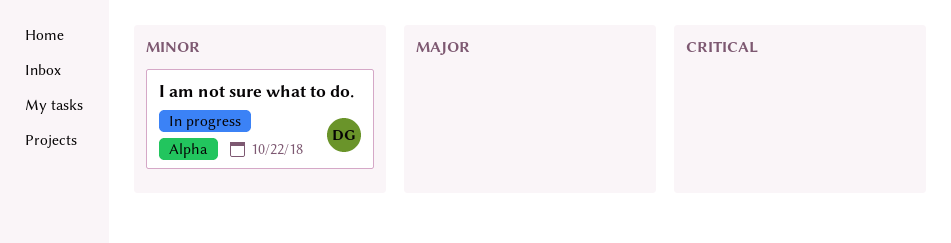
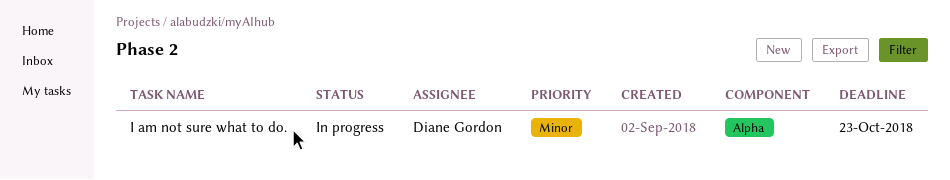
I am not sure what to do., due: Oct 22 -> Oct 23

